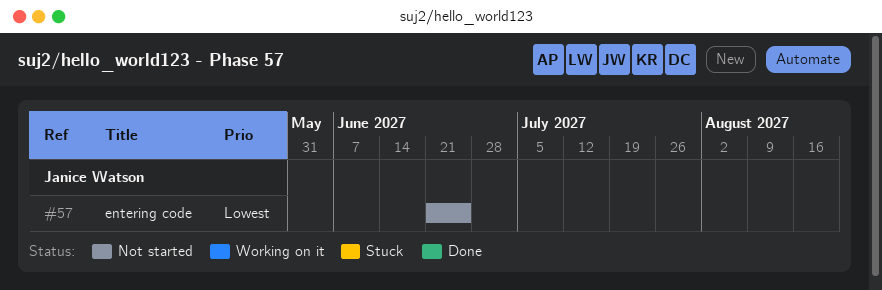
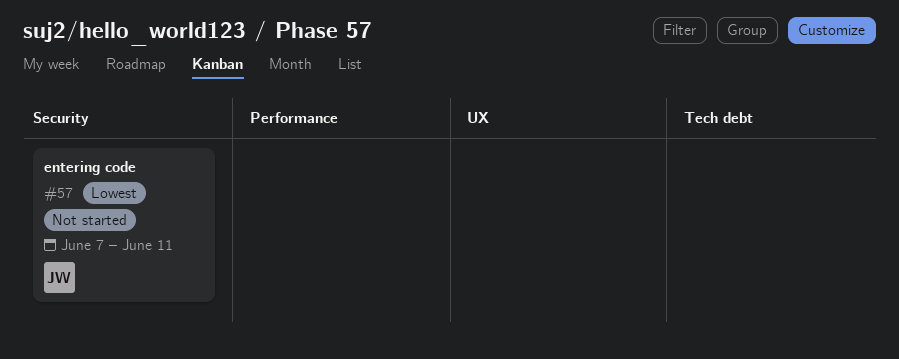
#57, start: Jun 21 -> Jun 7
#57, due: Jun 25 -> Jun 11

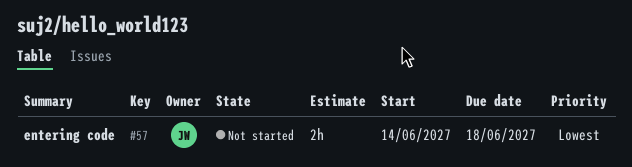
#57, start: Jun 7 -> Jun 14
#57, due: Jun 11 -> Jun 18

